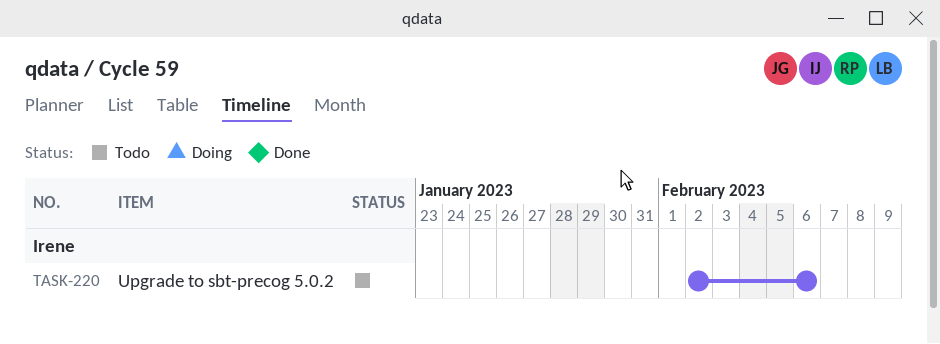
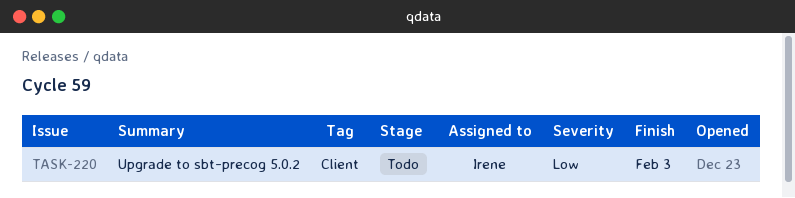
TASK-220, due: Feb 6 -> Feb 3

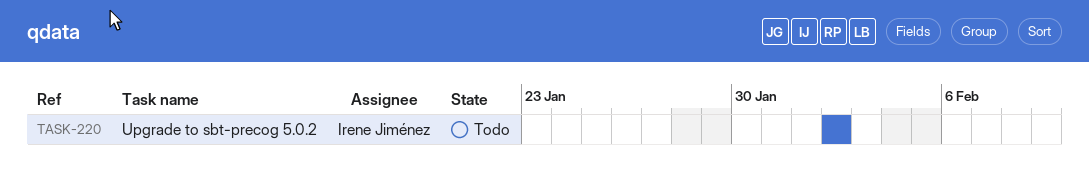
TASK-220, due: Feb 3 -> Feb 2

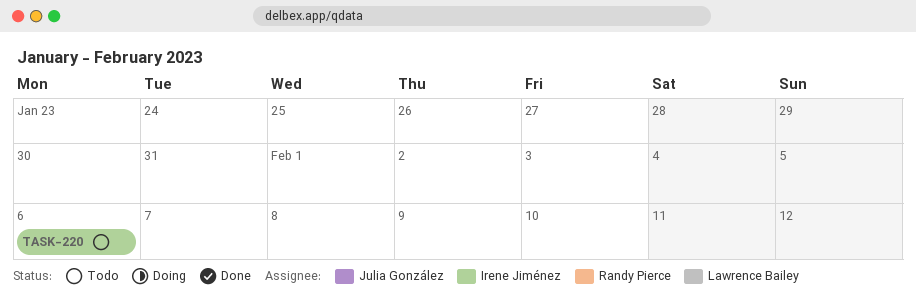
TASK-220, due: Feb 2 -> Feb 6

